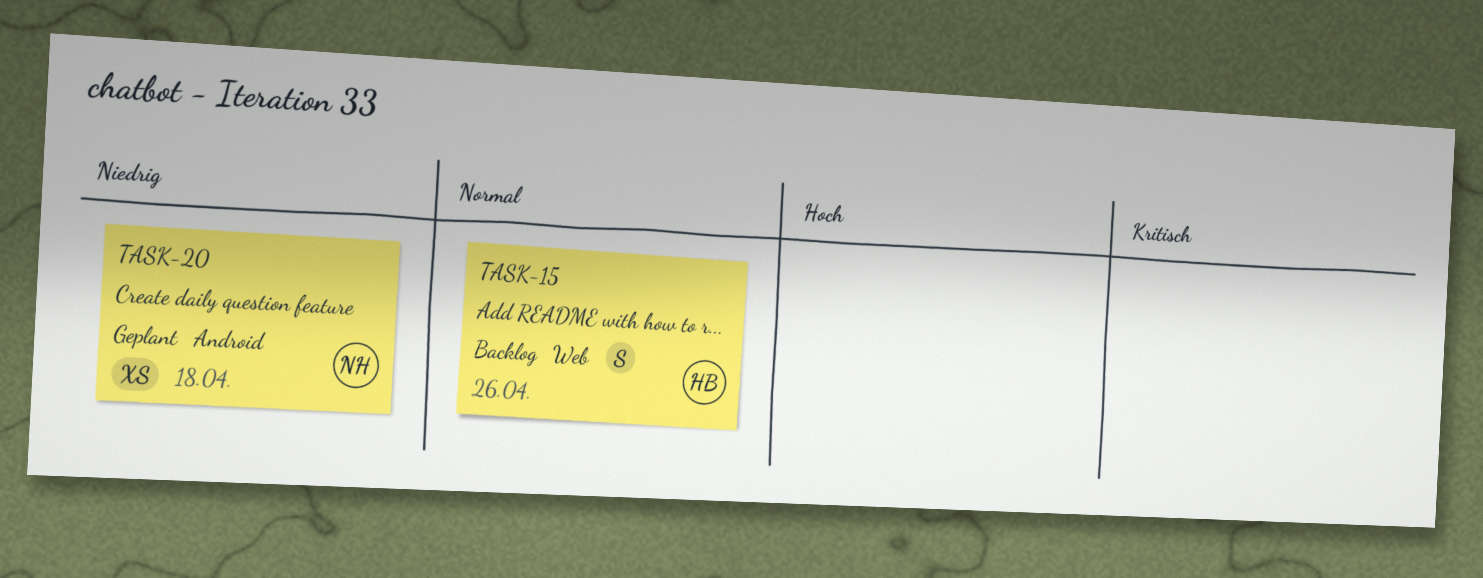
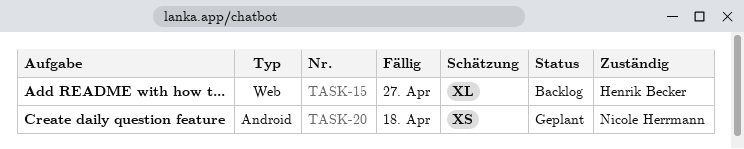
TASK-15, estimate: S -> XL
TASK-15, due: Apr 26 -> Apr 27

